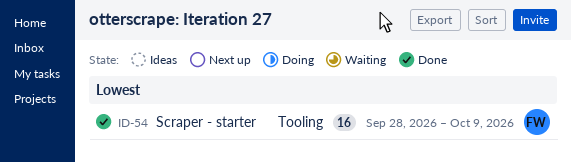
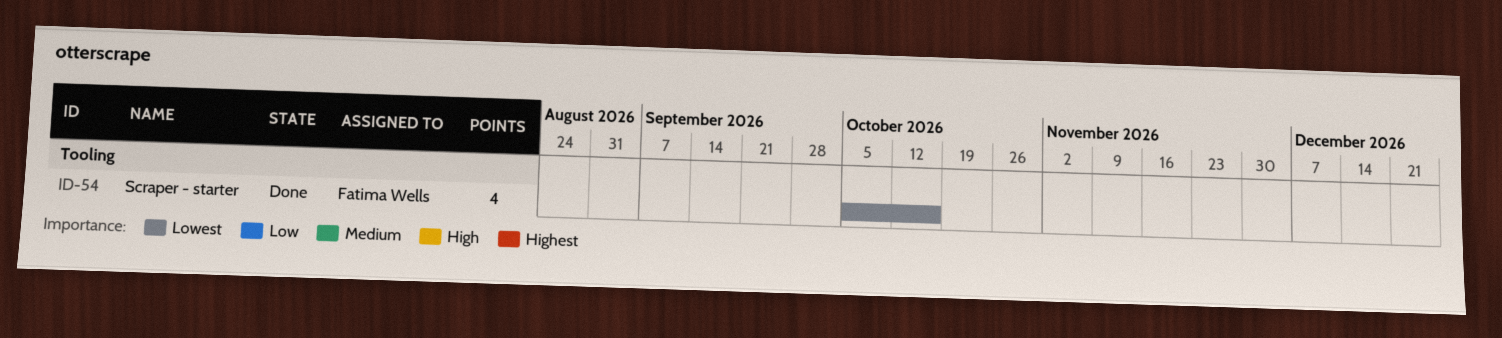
ID-54, estimate: 16 -> 4
ID-54, start: Sep 28 -> Oct 5
ID-54, due: Oct 9 -> Oct 16

